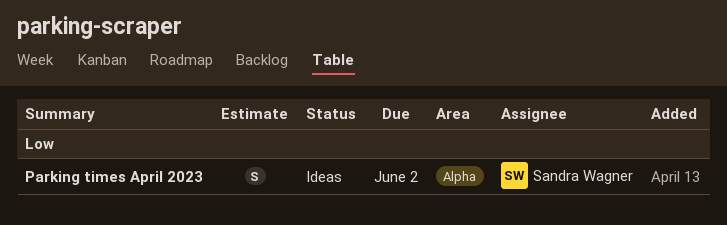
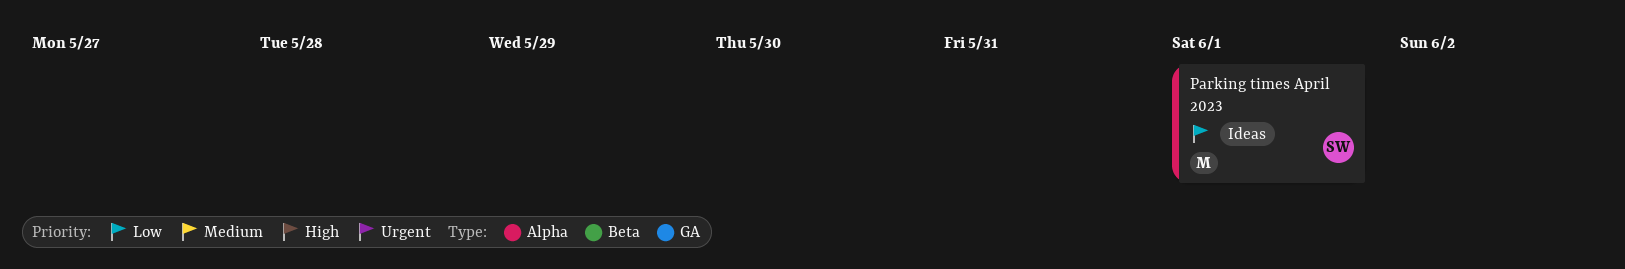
Parking times April 2023, estimate: S -> M
Parking times April 2023, due: Jun 2 -> Jun 1

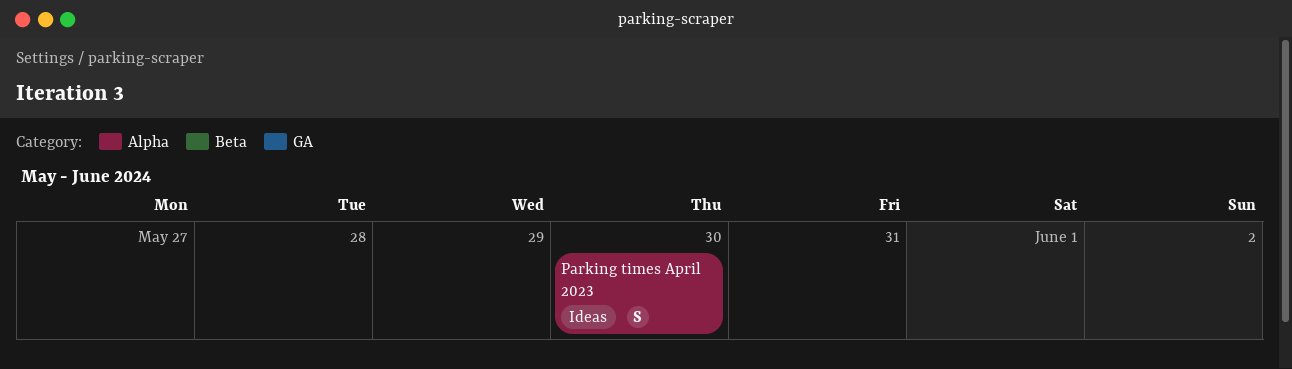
Parking times April 2023, estimate: M -> S
Parking times April 2023, due: Jun 1 -> May 30

